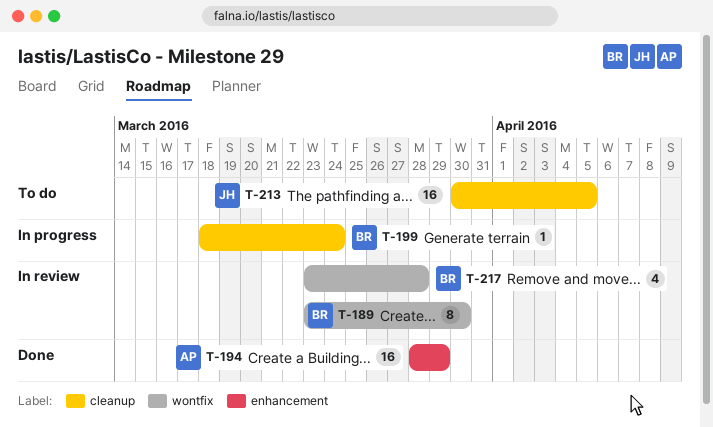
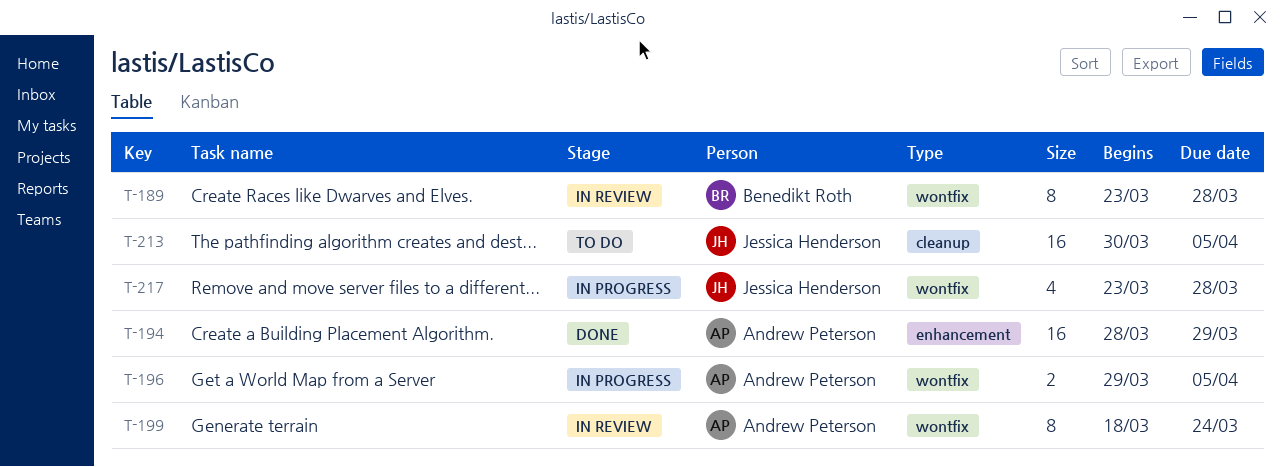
T-189, due: Mar 30 -> Mar 28
T-196: none -> present
T-199, status: In progress -> In review
T-199, owner: Benedikt Roth -> Andrew Peterson
T-199, label: cleanup -> wontfix
T-199, estimate: 1 -> 8
T-217, status: In review -> In progress
T-217, owner: Benedikt Roth -> Jessica Henderson

